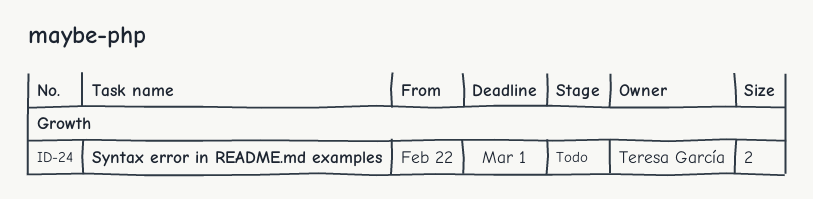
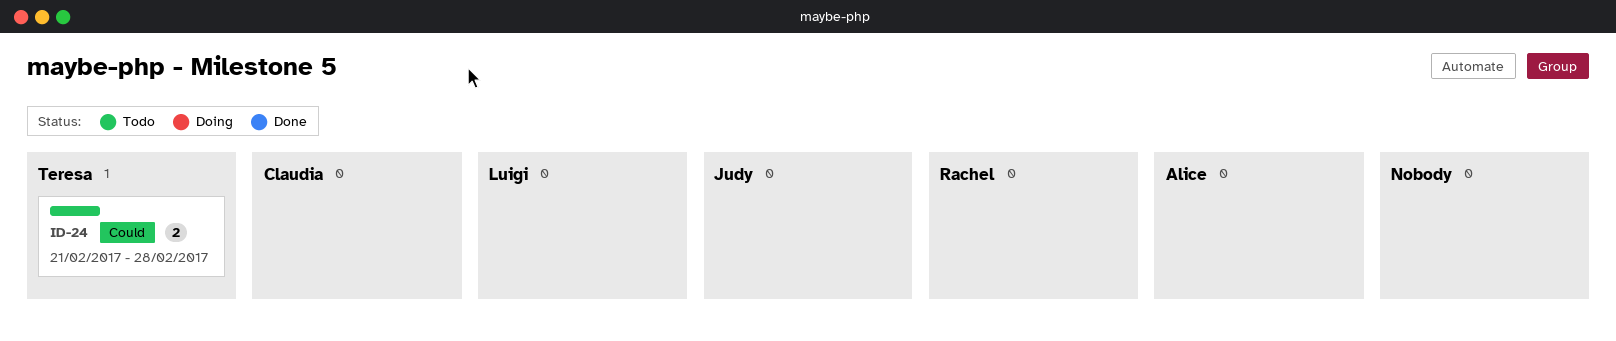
ID-24, start: Feb 22 -> Feb 21
ID-24, due: Mar 1 -> Feb 28

